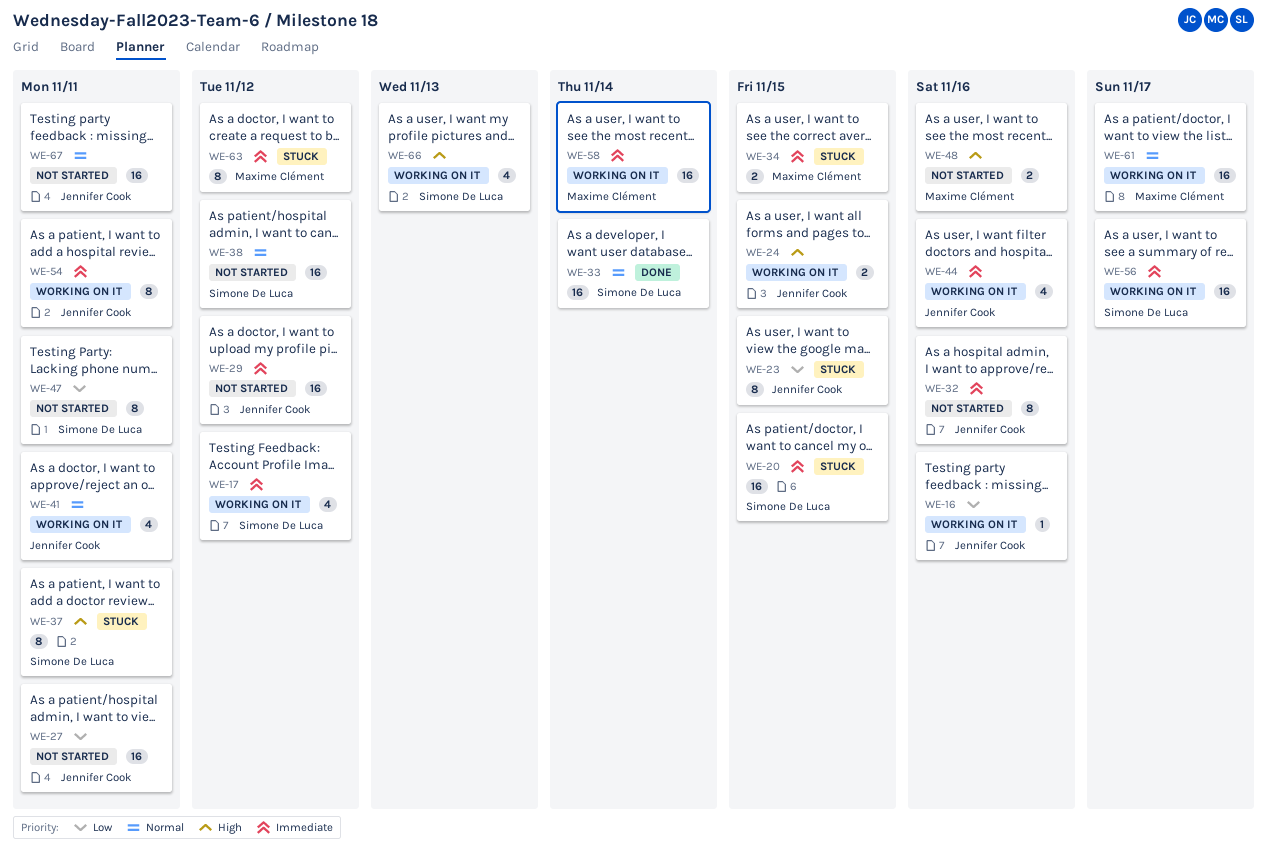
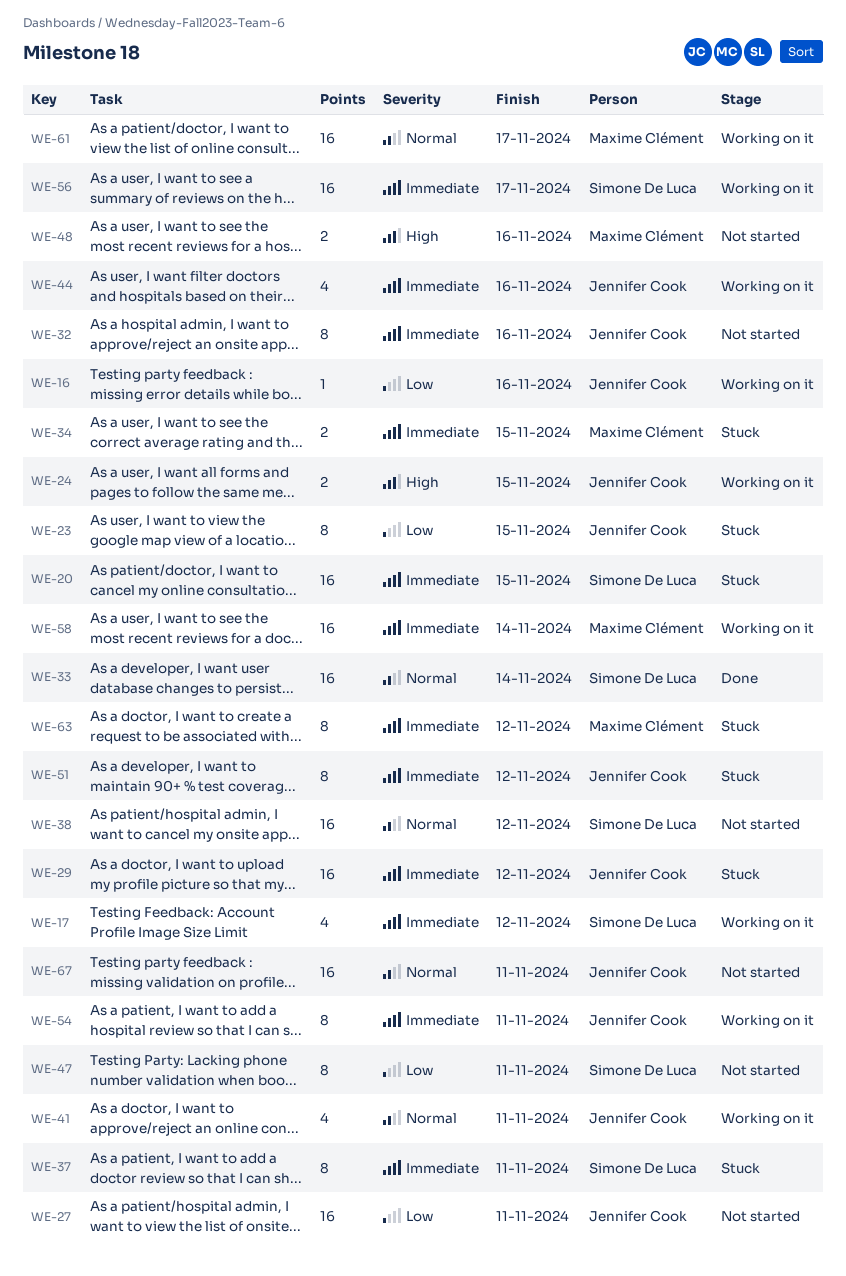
WE-29, status: Not started -> Stuck
WE-37, priority: High -> Immediate
WE-51: none -> present
WE-66: present -> none

